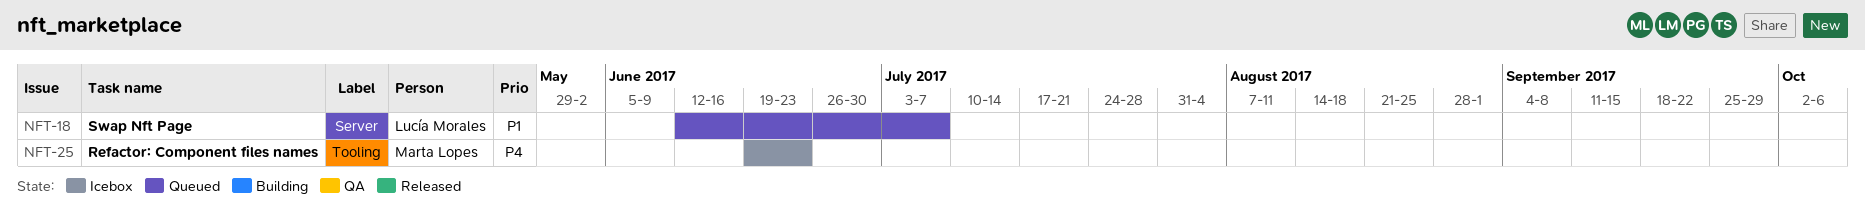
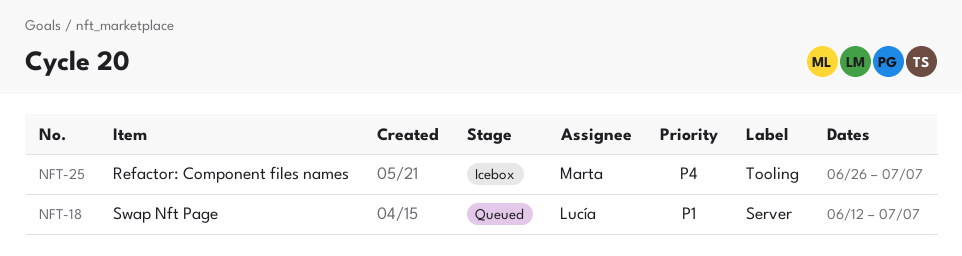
NFT-25, start: Jun 19 -> Jun 26
NFT-25, due: Jun 23 -> Jul 7

